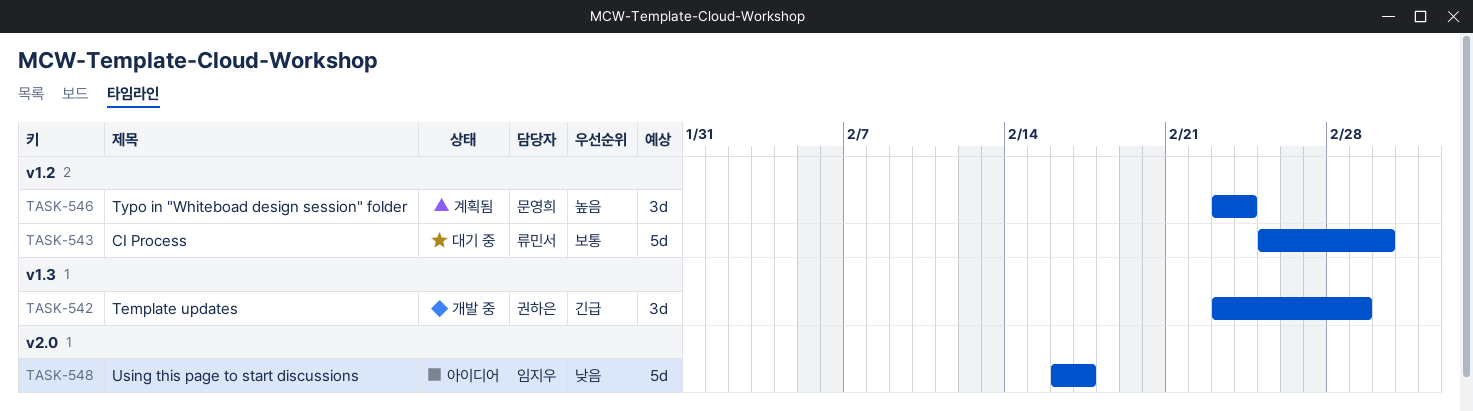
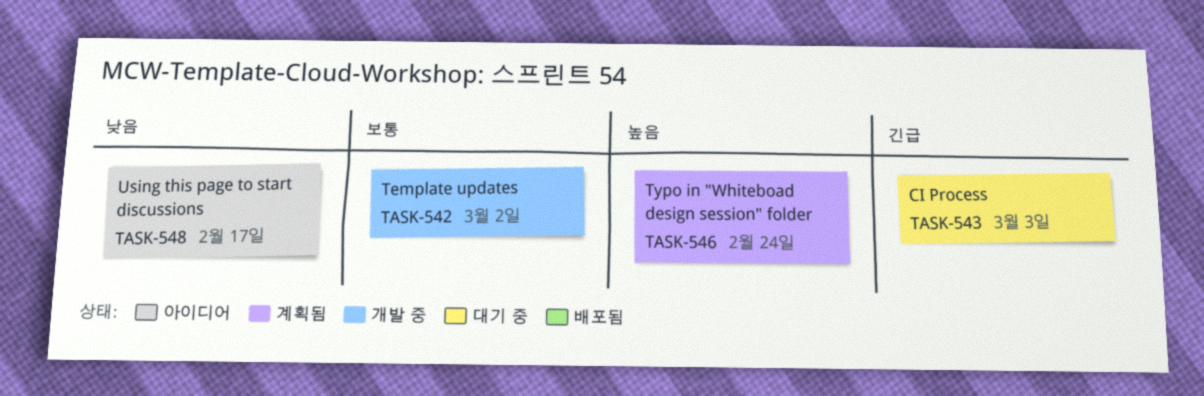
TASK-542, priority: 긴급 -> 보통
TASK-542, due: Mar 1 -> Mar 2
TASK-543, priority: 보통 -> 긴급
TASK-543, due: Mar 2 -> Mar 3

